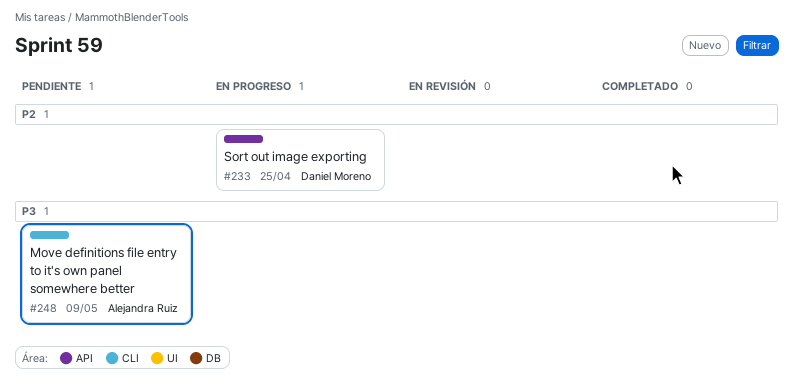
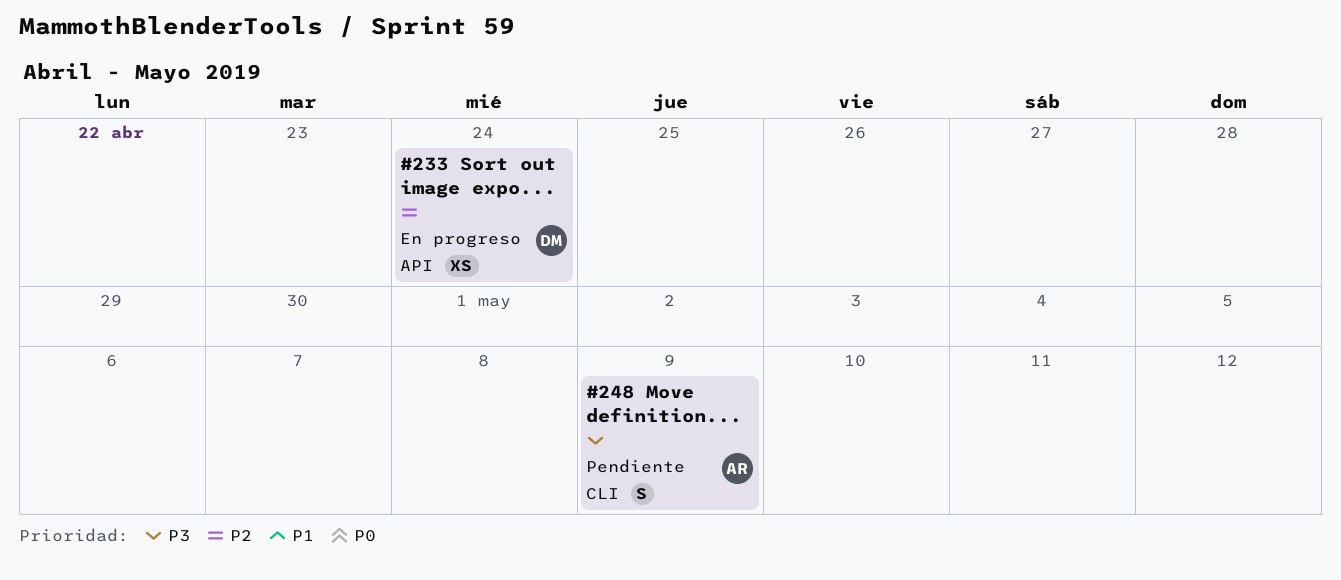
#233, due: Apr 25 -> Apr 24

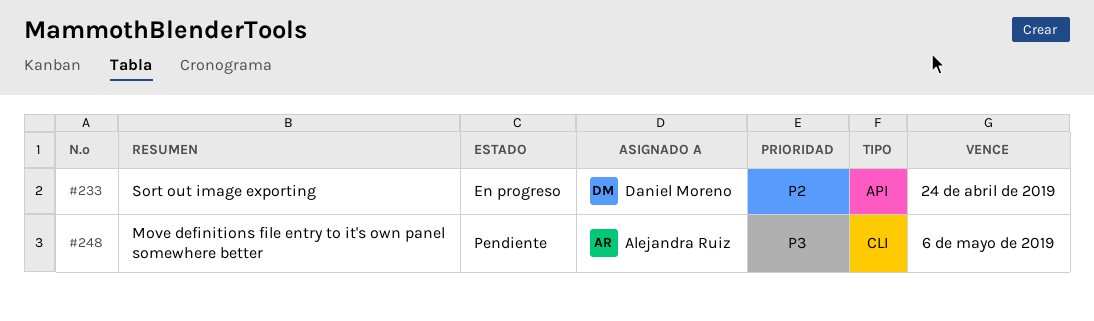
#248, due: May 9 -> May 6

